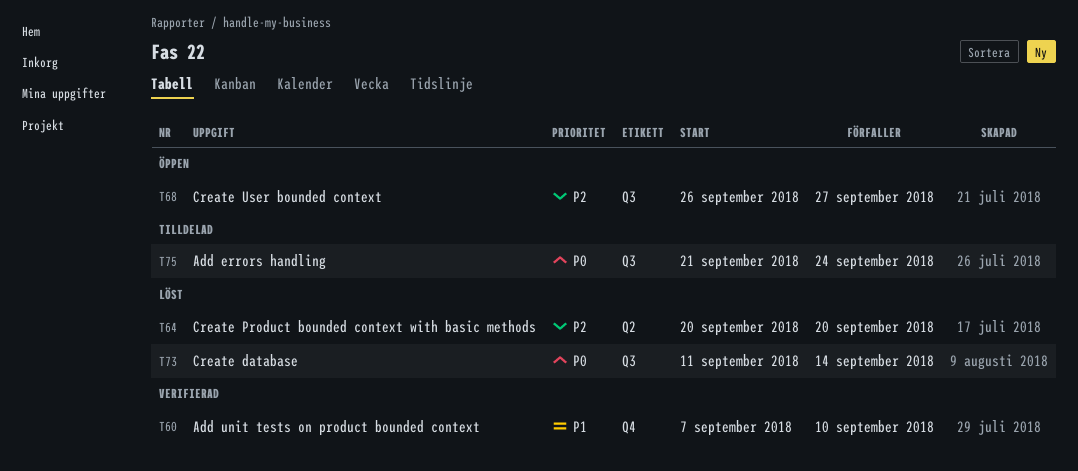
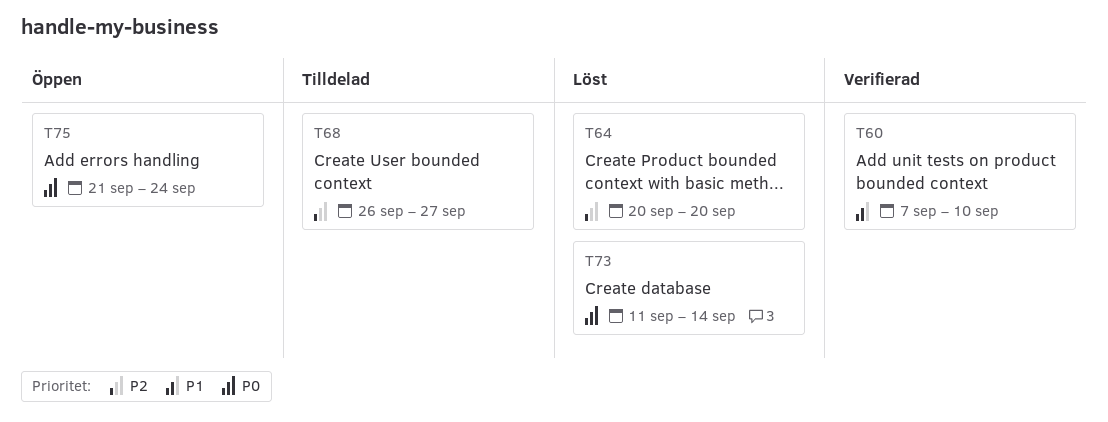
T68, status: Öppen -> Tilldelad
T75, status: Tilldelad -> Öppen

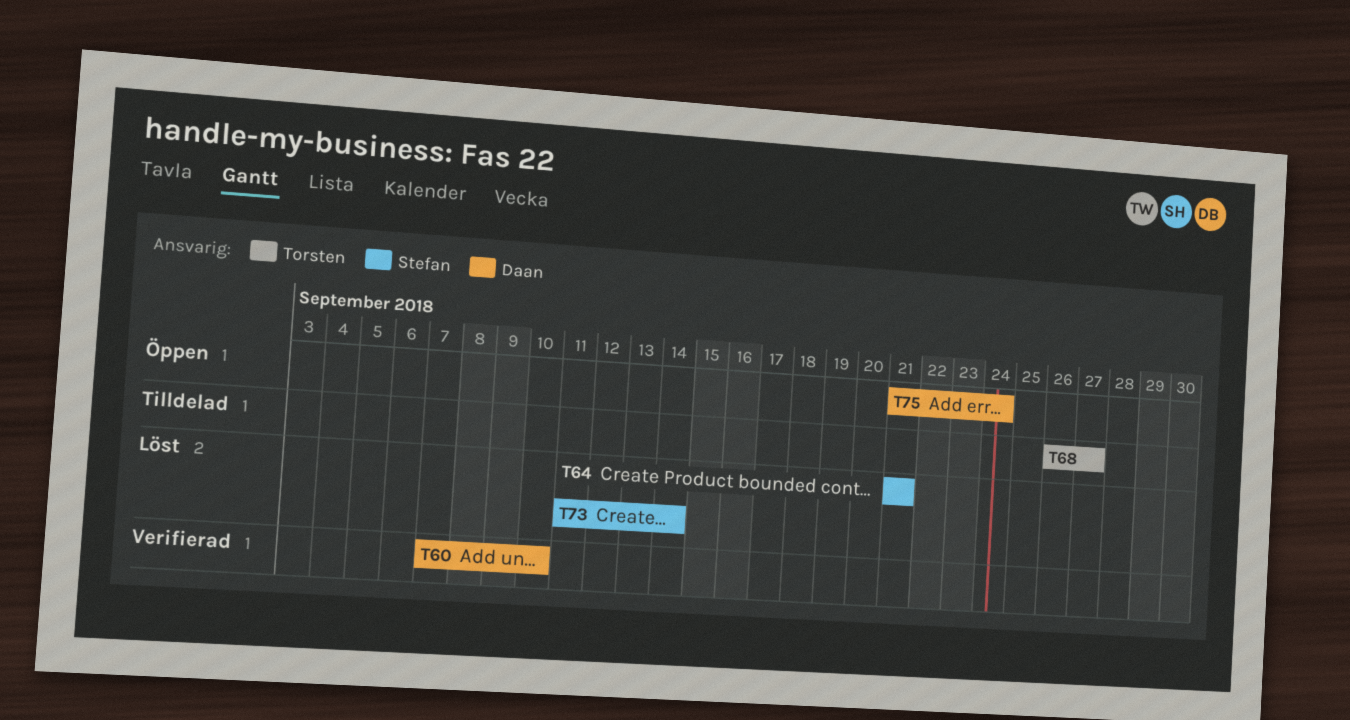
T64, start: Sep 20 -> Sep 21
T64, due: Sep 20 -> Sep 21

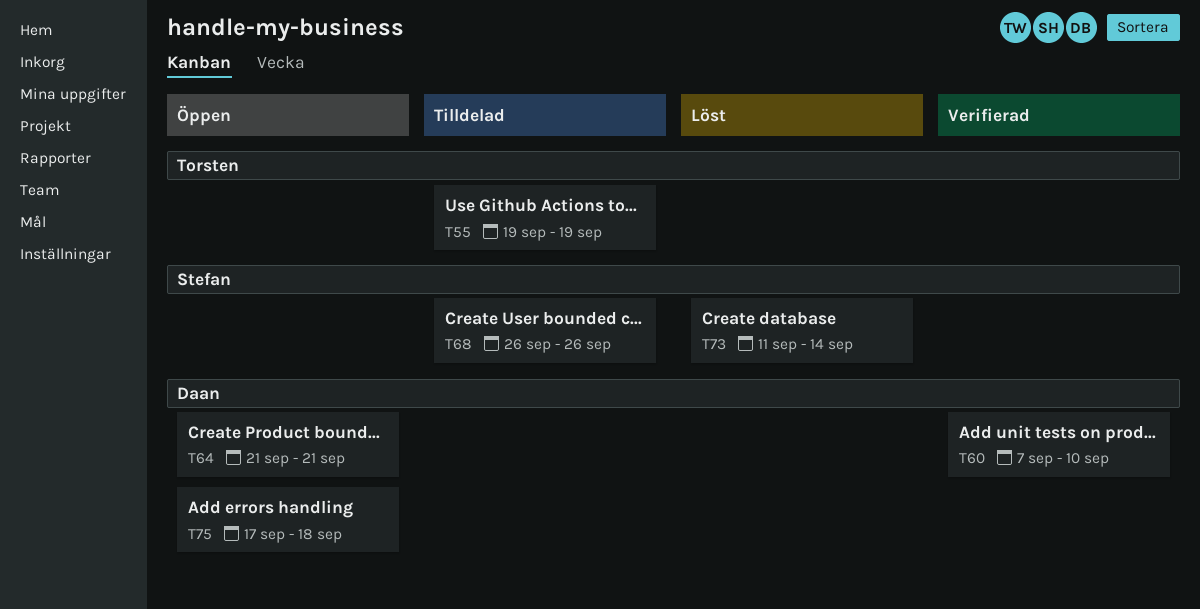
T55: none -> present
T64, status: Löst -> Öppen
T64, owner: Stefan -> Daan
T68, owner: Torsten -> Stefan
T68, due: Sep 27 -> Sep 26
T75, start: Sep 21 -> Sep 17
T75, due: Sep 24 -> Sep 18

